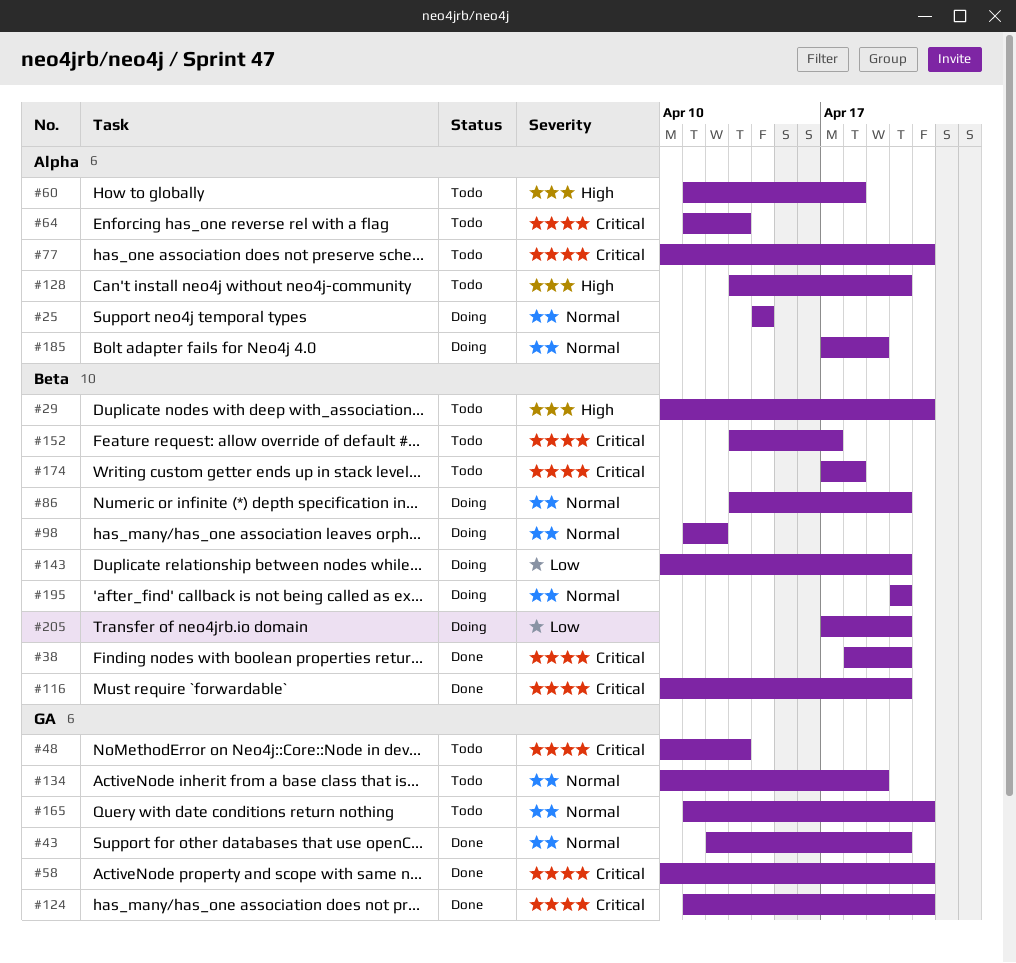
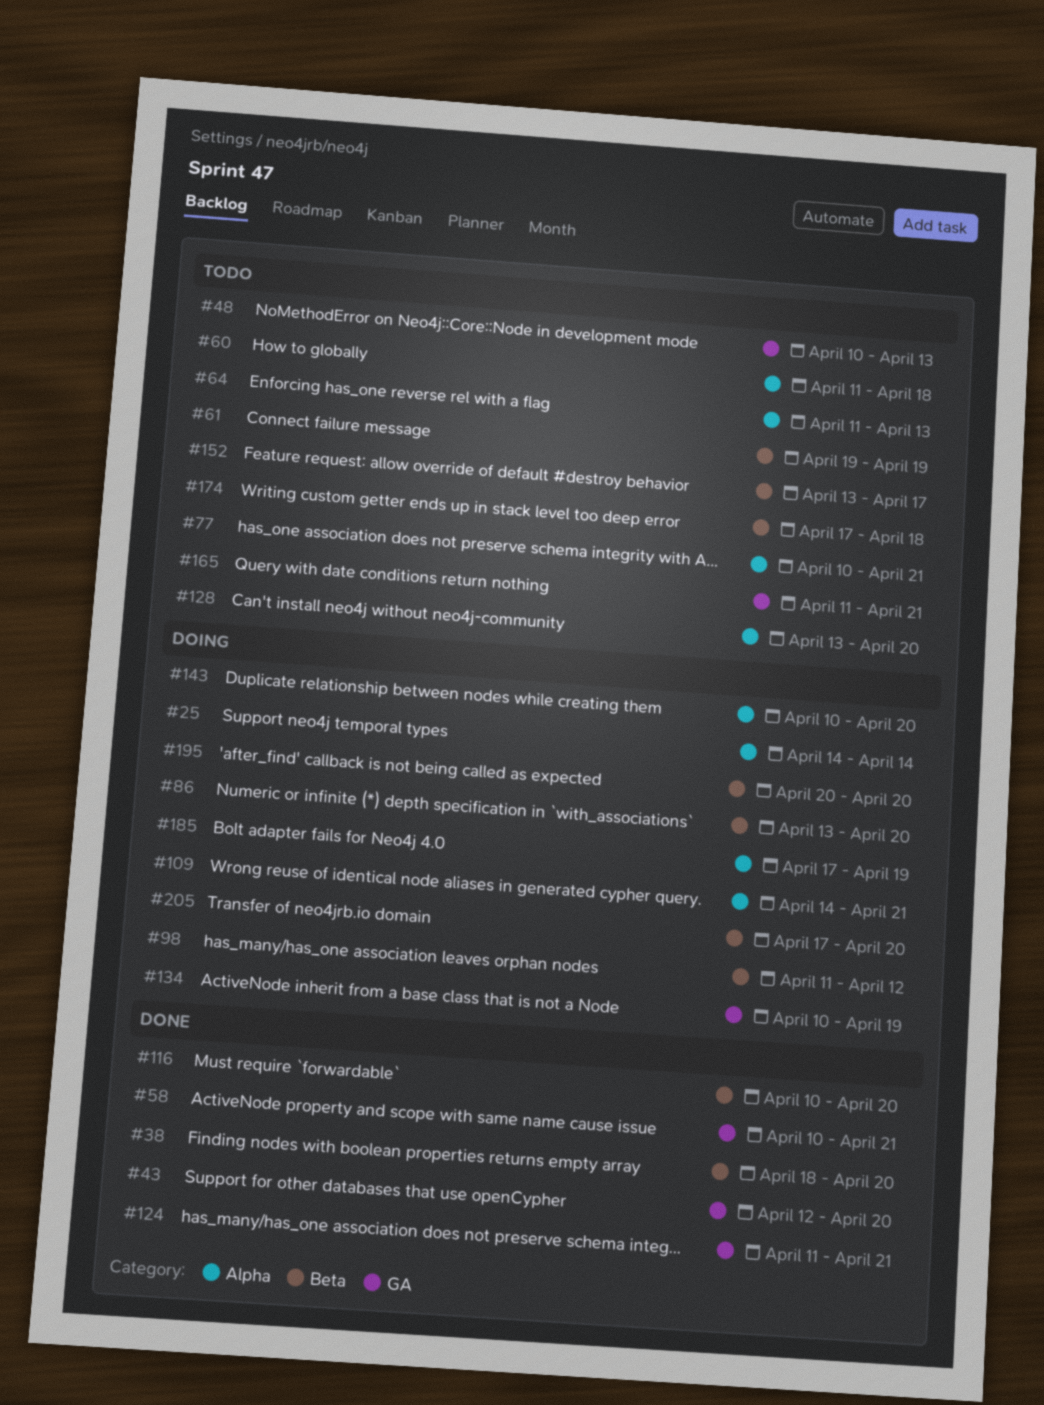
#29: present -> none
#61: none -> present
#109: none -> present
#134, status: Todo -> Doing
#143, label: Beta -> Alpha

